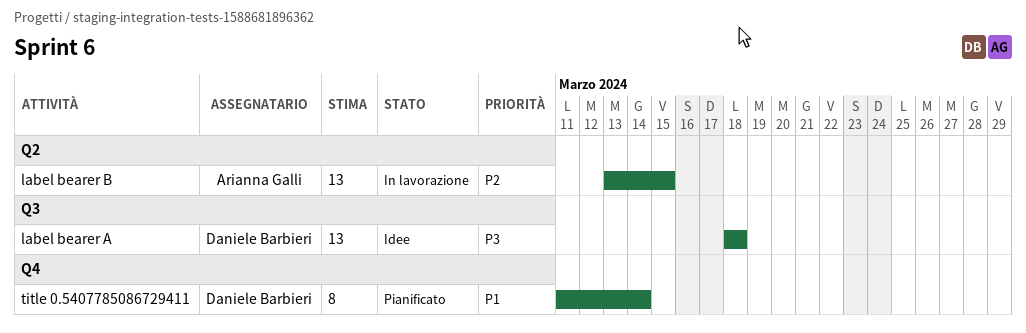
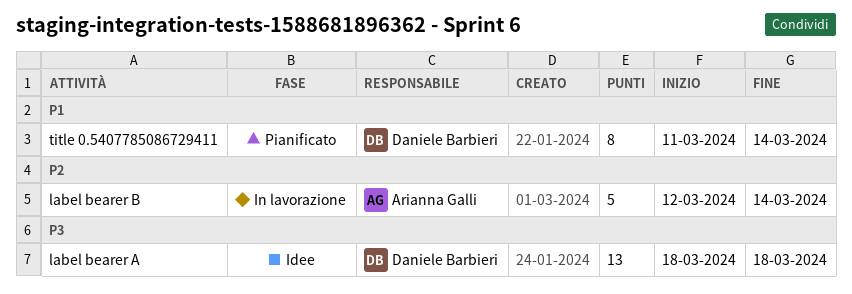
label bearer B, estimate: 13 -> 5
label bearer B, start: Mar 13 -> Mar 12
label bearer B, due: Mar 15 -> Mar 14

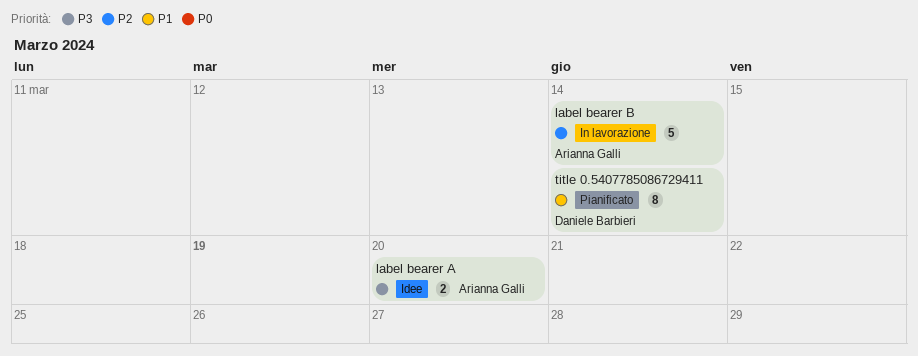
label bearer A, owner: Daniele Barbieri -> Arianna Galli
label bearer A, estimate: 13 -> 2
label bearer A, due: Mar 18 -> Mar 20

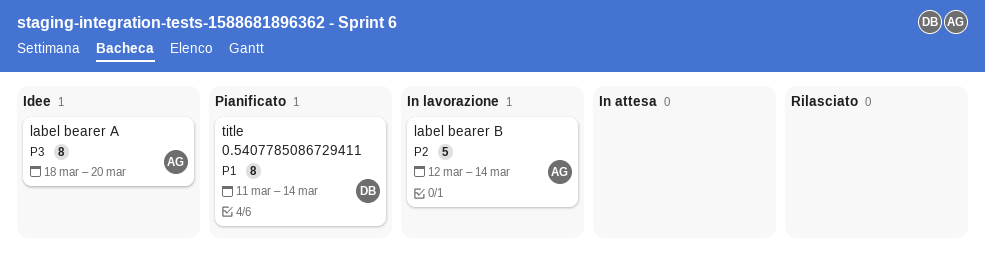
label bearer A, estimate: 2 -> 8

